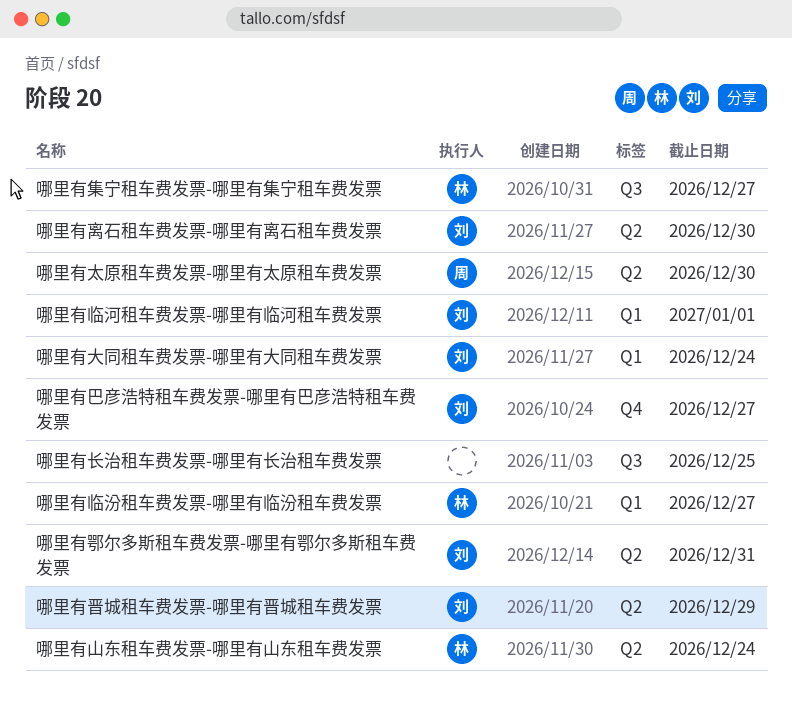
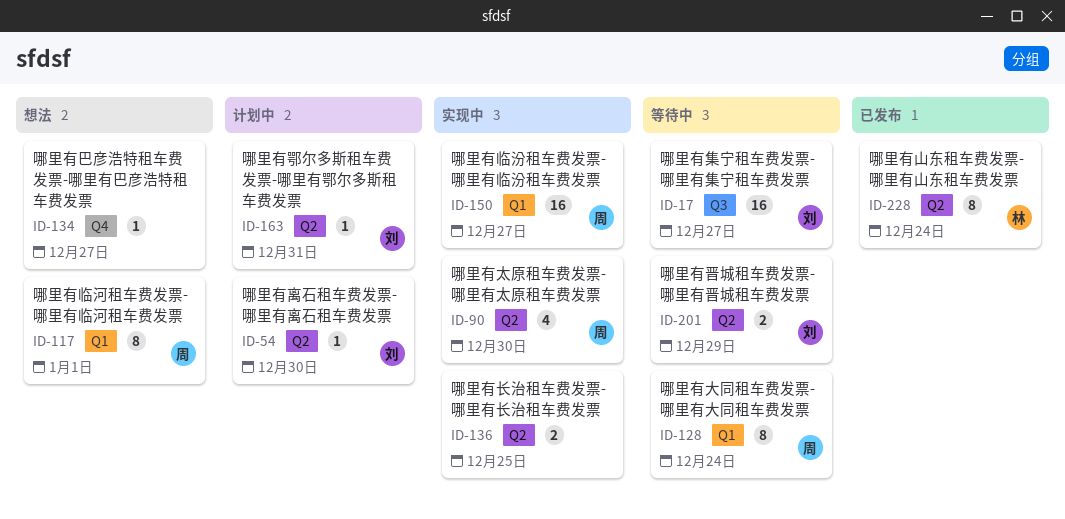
哪里有临汾租车费发票-哪里有临汾租车费发票, owner: 林 -> 周
哪里有临河租车费发票-哪里有临河租车费发票, owner: 刘 -> 周
哪里有大同租车费发票-哪里有大同租车费发票, owner: 刘 -> 周
哪里有巴彦浩特租车费发票-哪里有巴彦浩特租车费发票, owner: 刘 -> none
哪里有长治租车费发票-哪里有长治租车费发票, label: Q3 -> Q2
哪里有集宁租车费发票-哪里有集宁租车费发票, owner: 林 -> 刘

